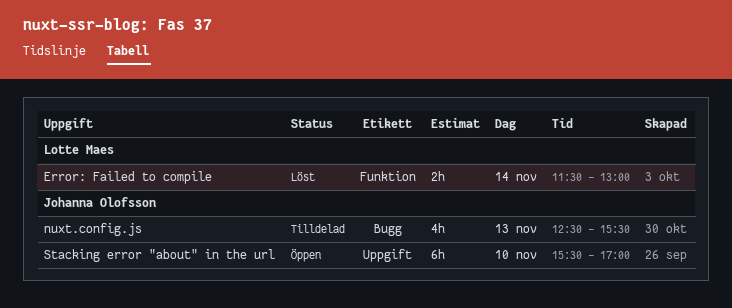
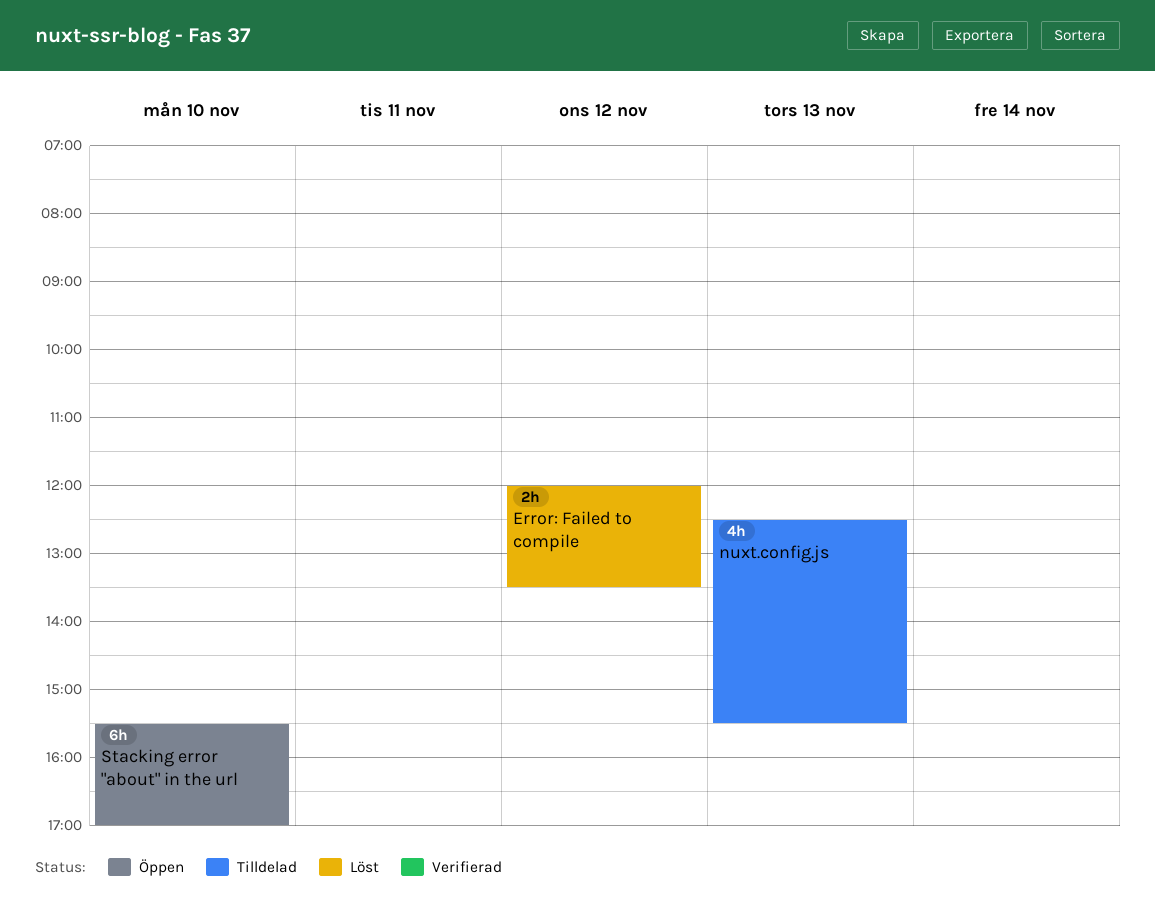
Error: Failed to compile, day: Nov 14 -> Nov 12
Error: Failed to compile, begins: 11:30 -> 12:00
Error: Failed to compile, ends: 13:00 -> 13:30

